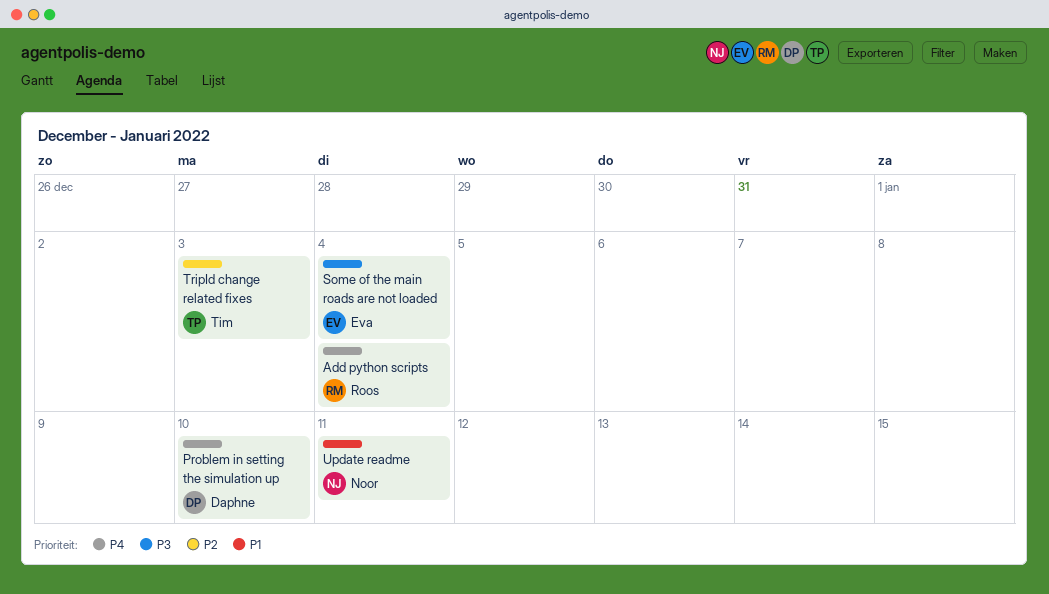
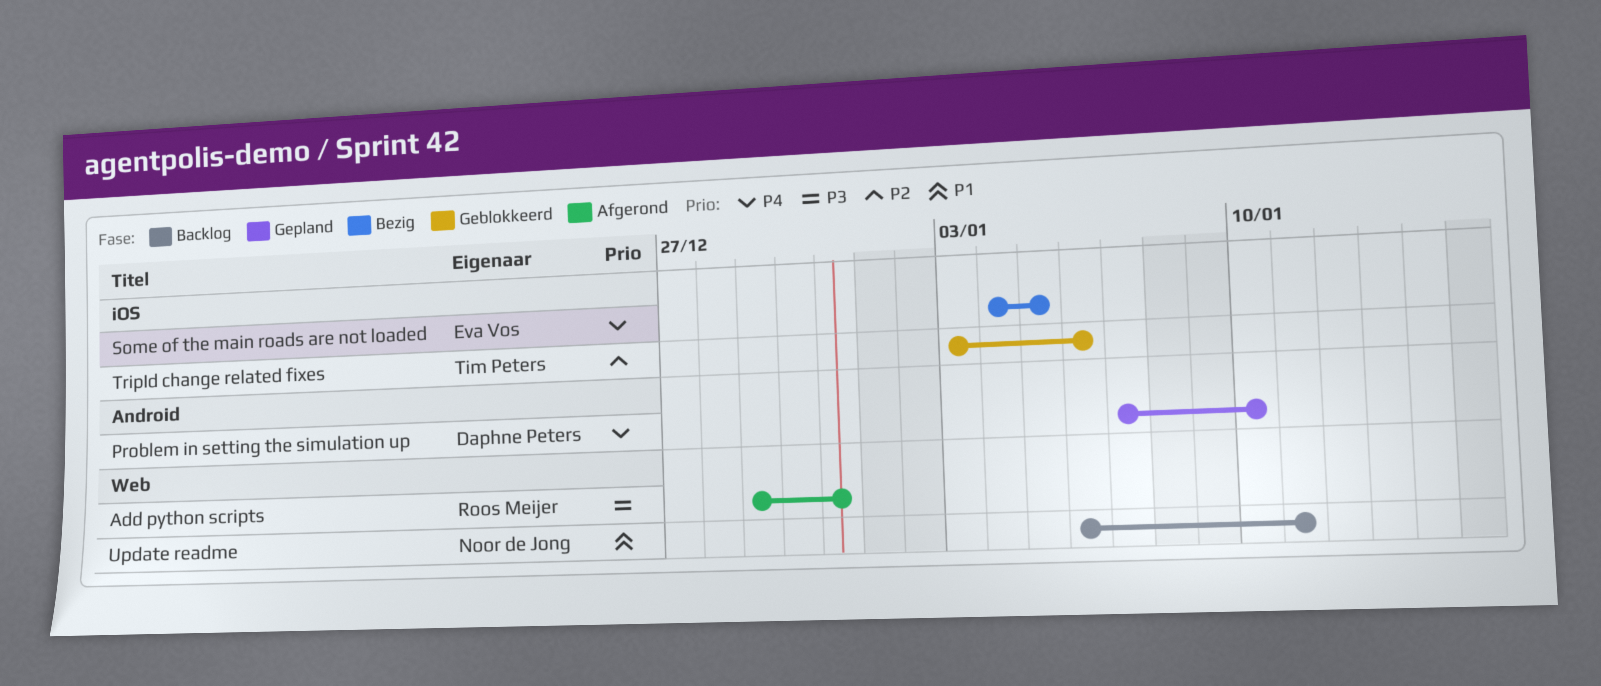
Add python scripts, priority: P4 -> P3
Add python scripts, due: Jan 4 -> Dec 31
Some of the main roads are not loaded, priority: P3 -> P4
Some of the main roads are not loaded, due: Jan 4 -> Jan 5
TripId change related fixes, due: Jan 3 -> Jan 6

